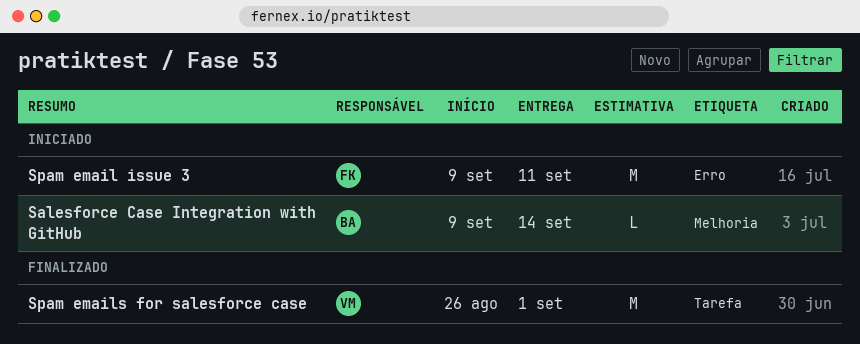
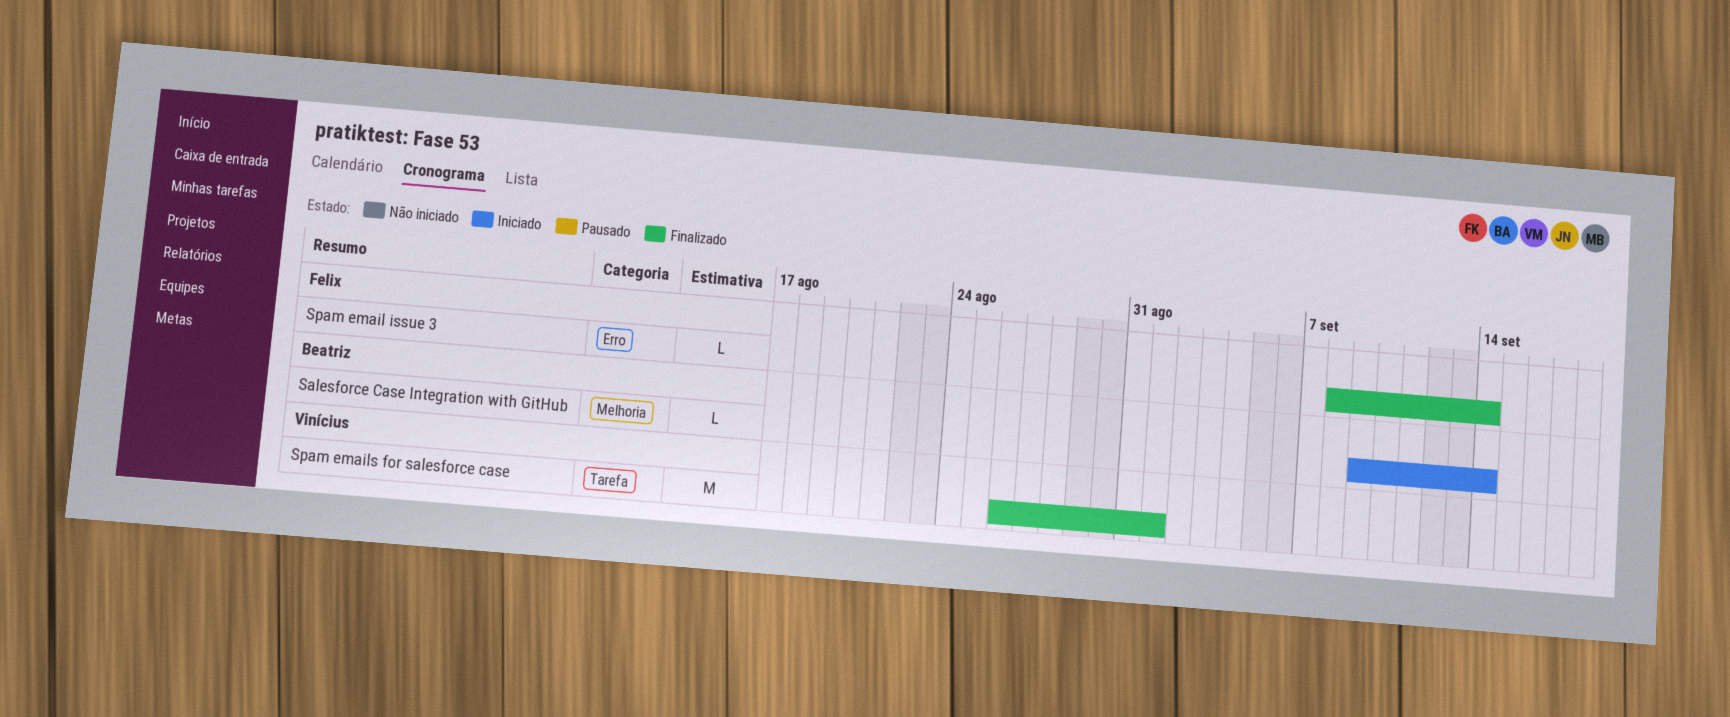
Spam email issue 3, status: Iniciado -> Finalizado
Spam email issue 3, estimate: M -> L
Spam email issue 3, start: Sep 9 -> Sep 8
Spam email issue 3, due: Sep 11 -> Sep 14

